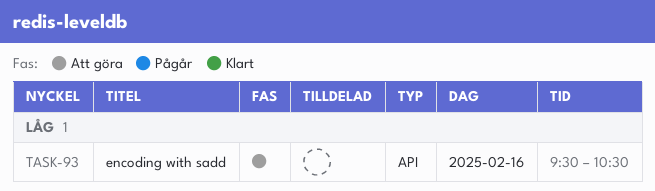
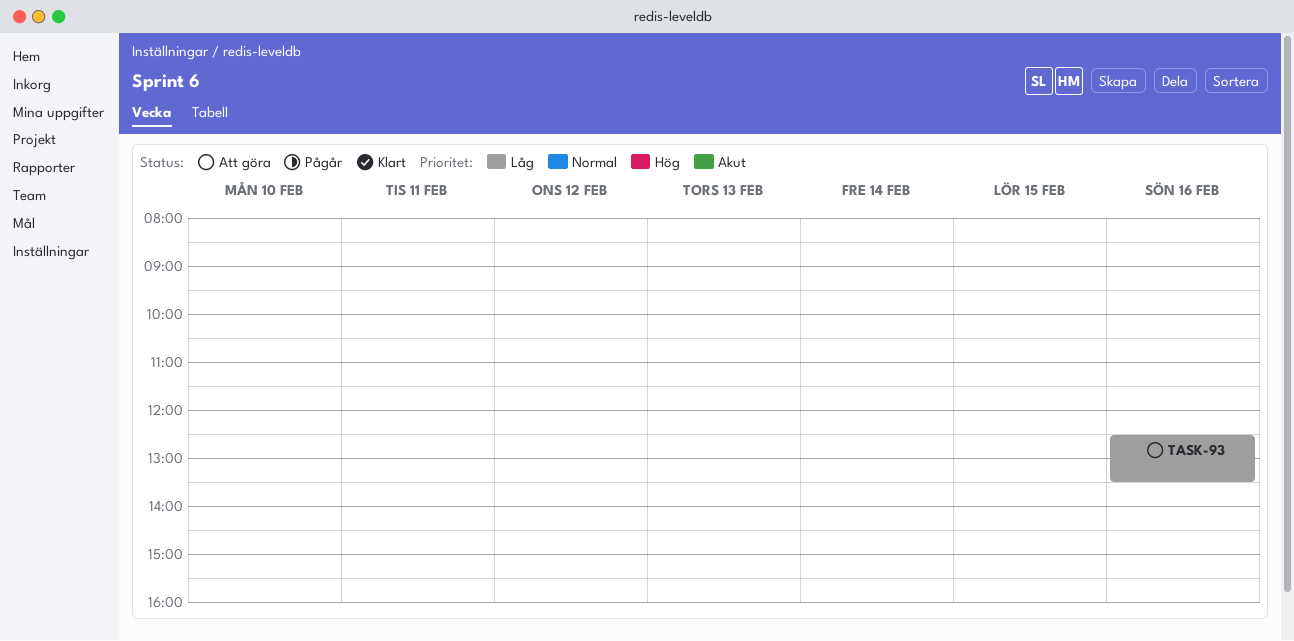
TASK-93, begins: 09:30 -> 12:30
TASK-93, ends: 10:30 -> 13:30

